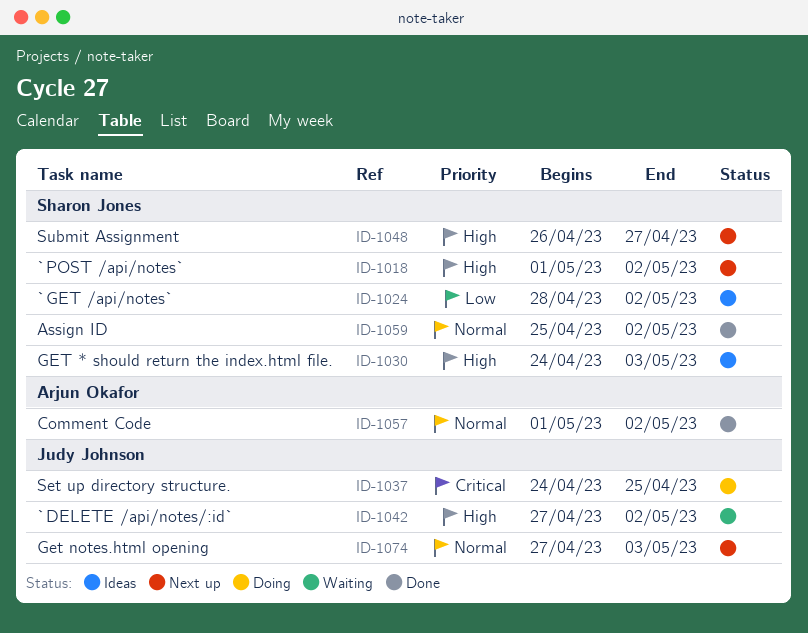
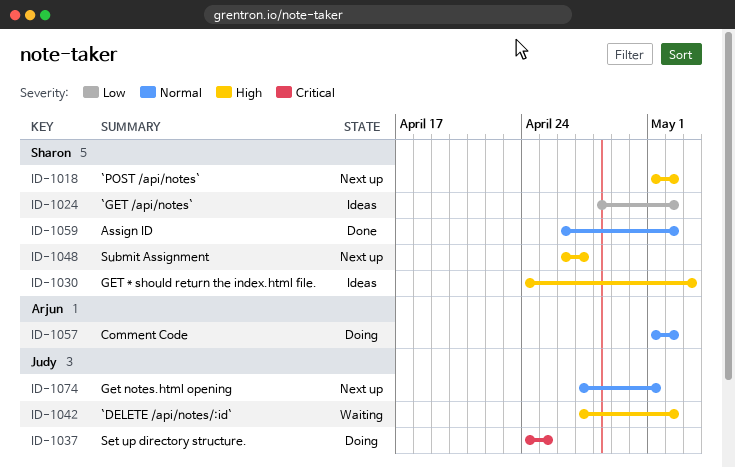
ID-1057, status: Done -> Doing
ID-1059, start: Apr 25 -> Apr 26
ID-1074, due: May 3 -> May 1

